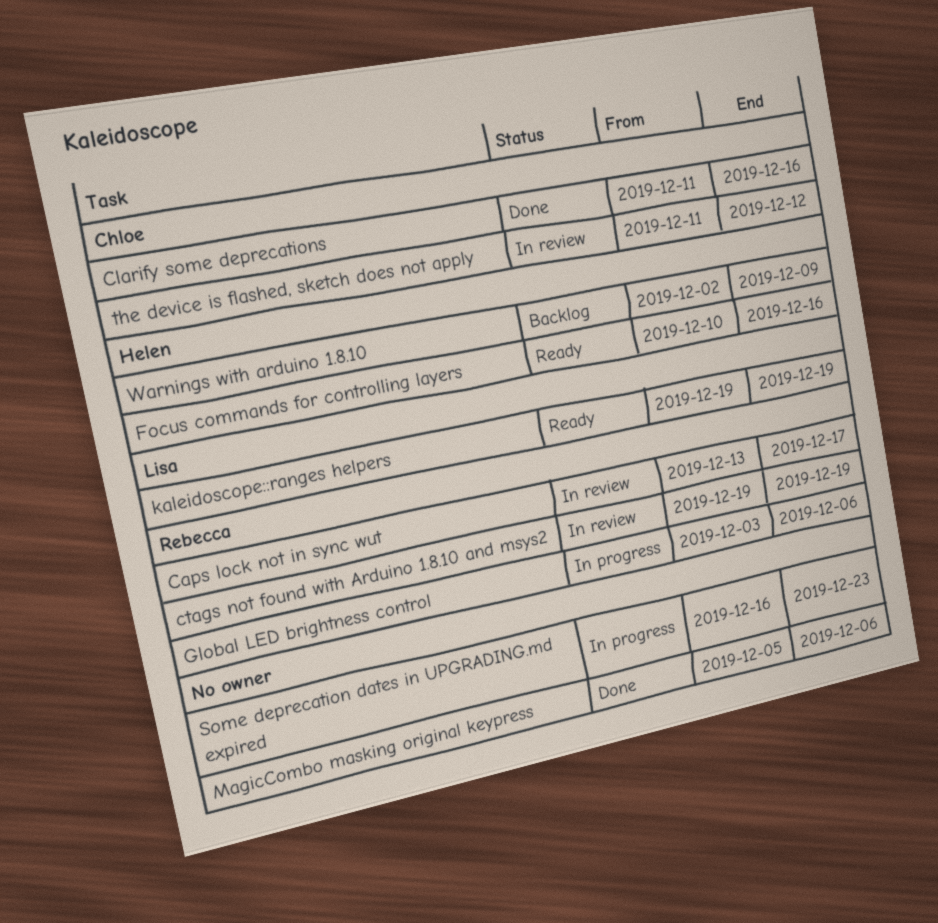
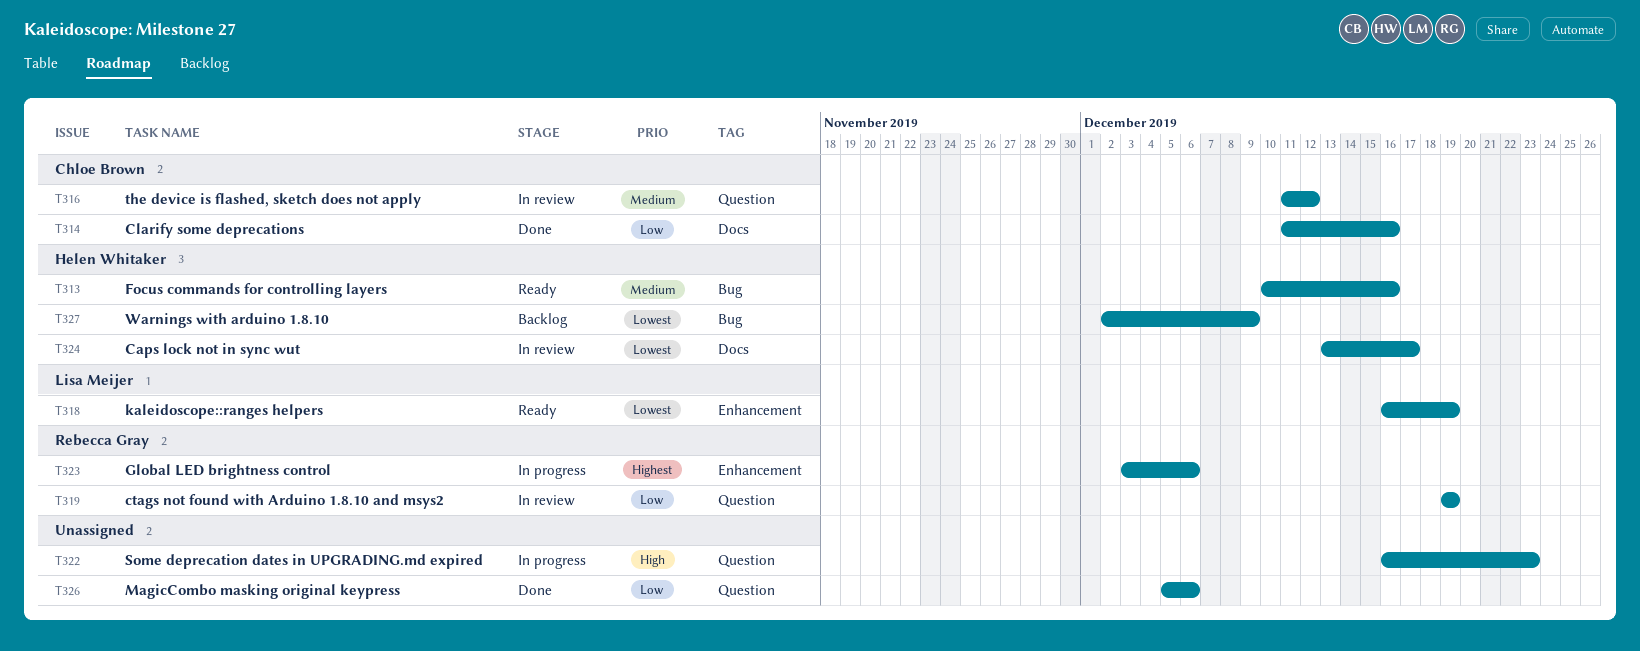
Caps lock not in sync wut, owner: Rebecca Gray -> Helen Whitaker
kaleidoscope::ranges helpers, start: Dec 19 -> Dec 16

